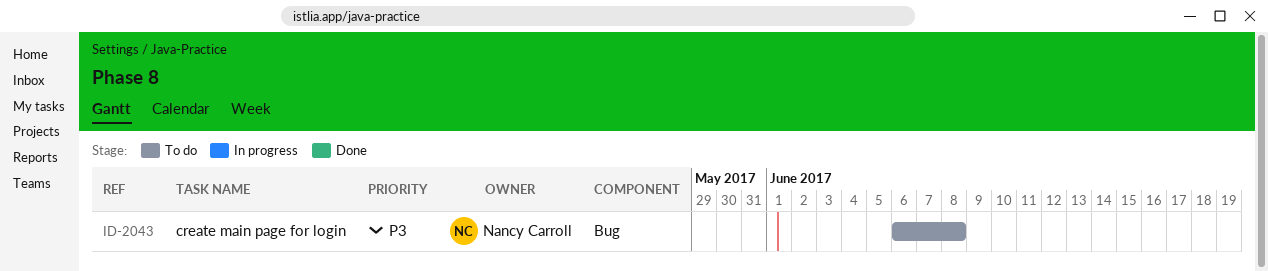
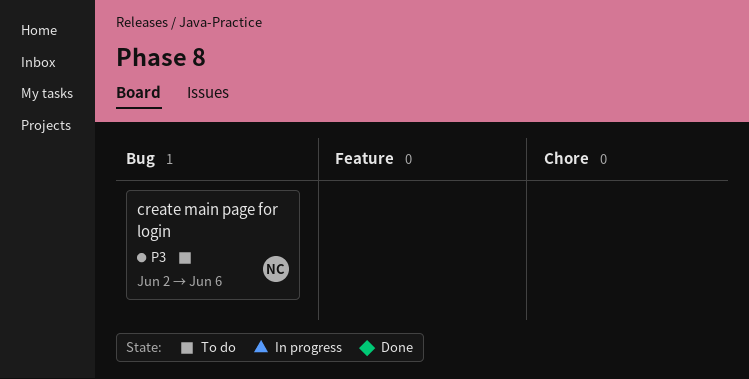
create main page for login, start: Jun 6 -> Jun 2
create main page for login, due: Jun 8 -> Jun 6

